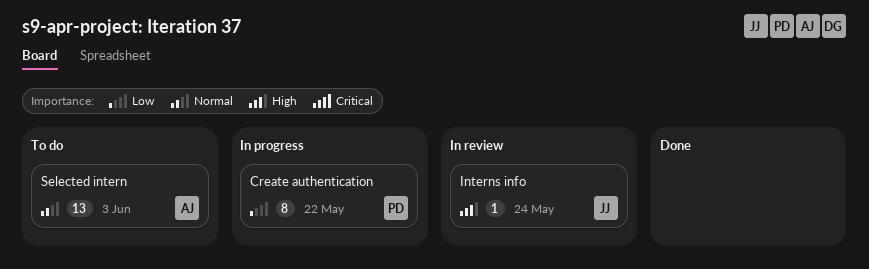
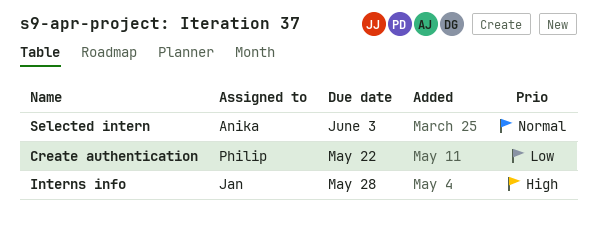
Interns info, due: May 24 -> May 28

